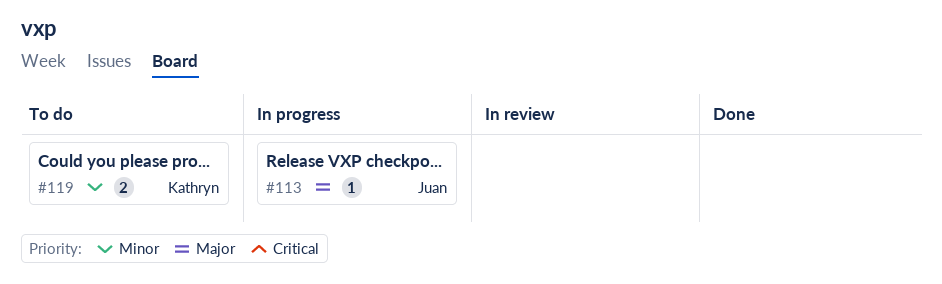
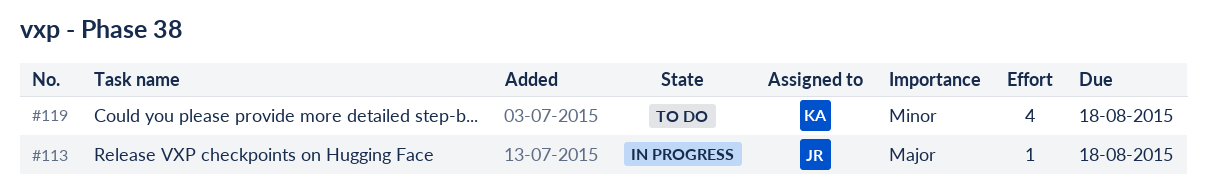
#119, estimate: 2 -> 4

